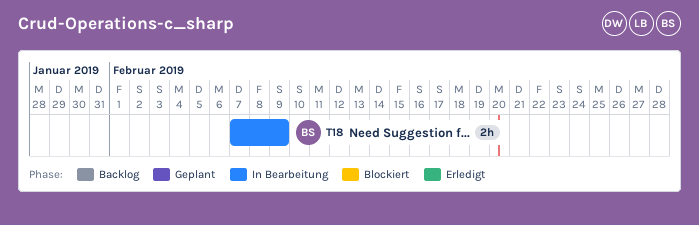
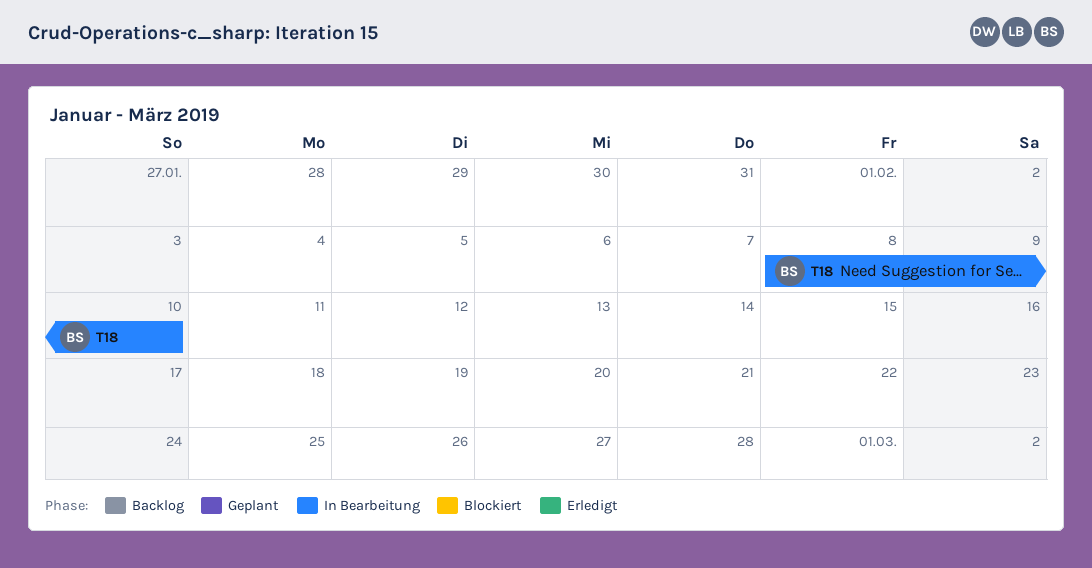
T18, start: Feb 7 -> Feb 8
T18, due: Feb 9 -> Feb 10

